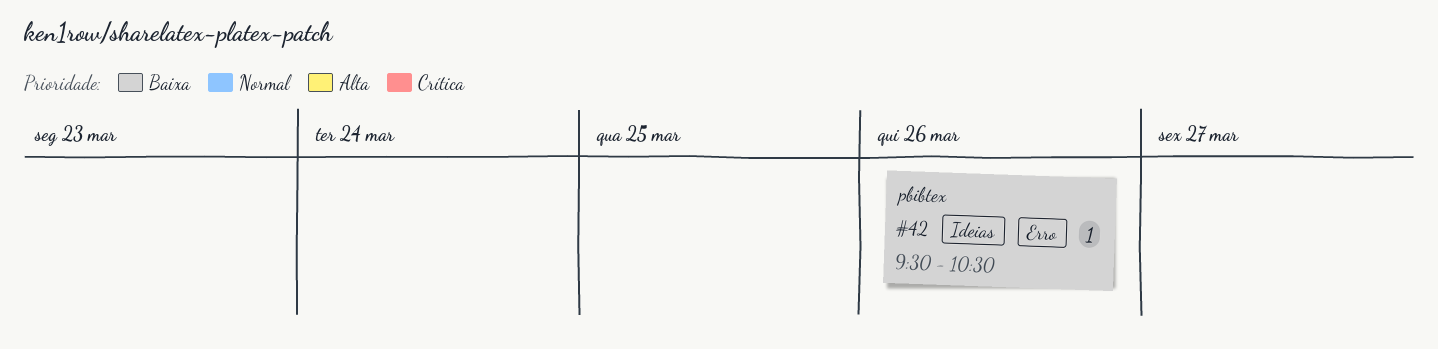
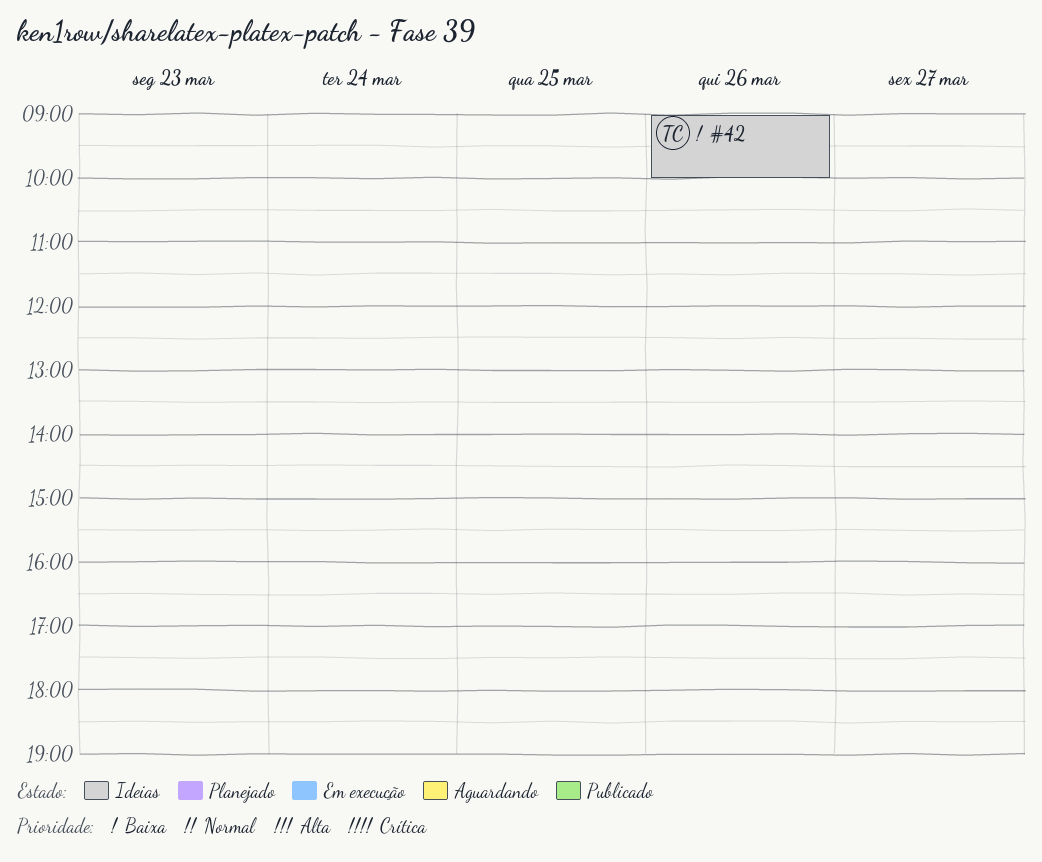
#42, begins: 09:30 -> 09:00
#42, ends: 10:30 -> 10:00

